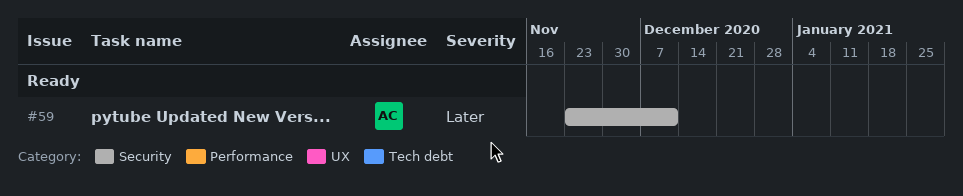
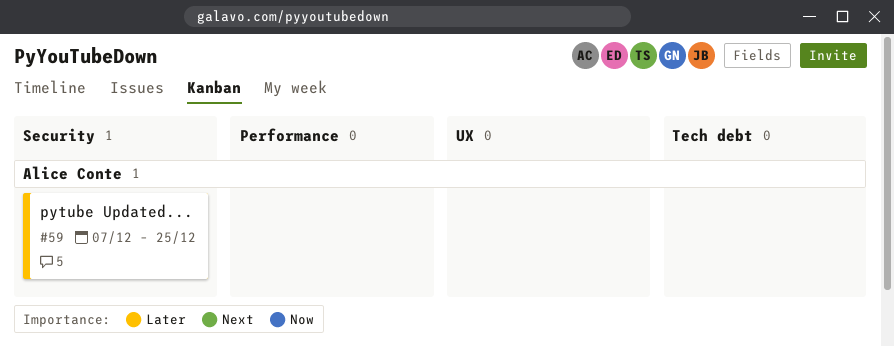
#59, start: Nov 23 -> Dec 7
#59, due: Dec 11 -> Dec 25

